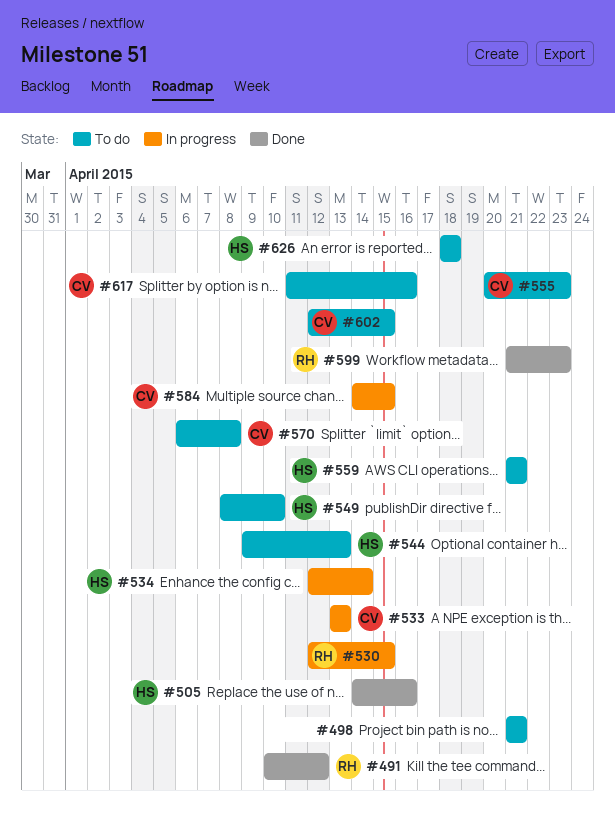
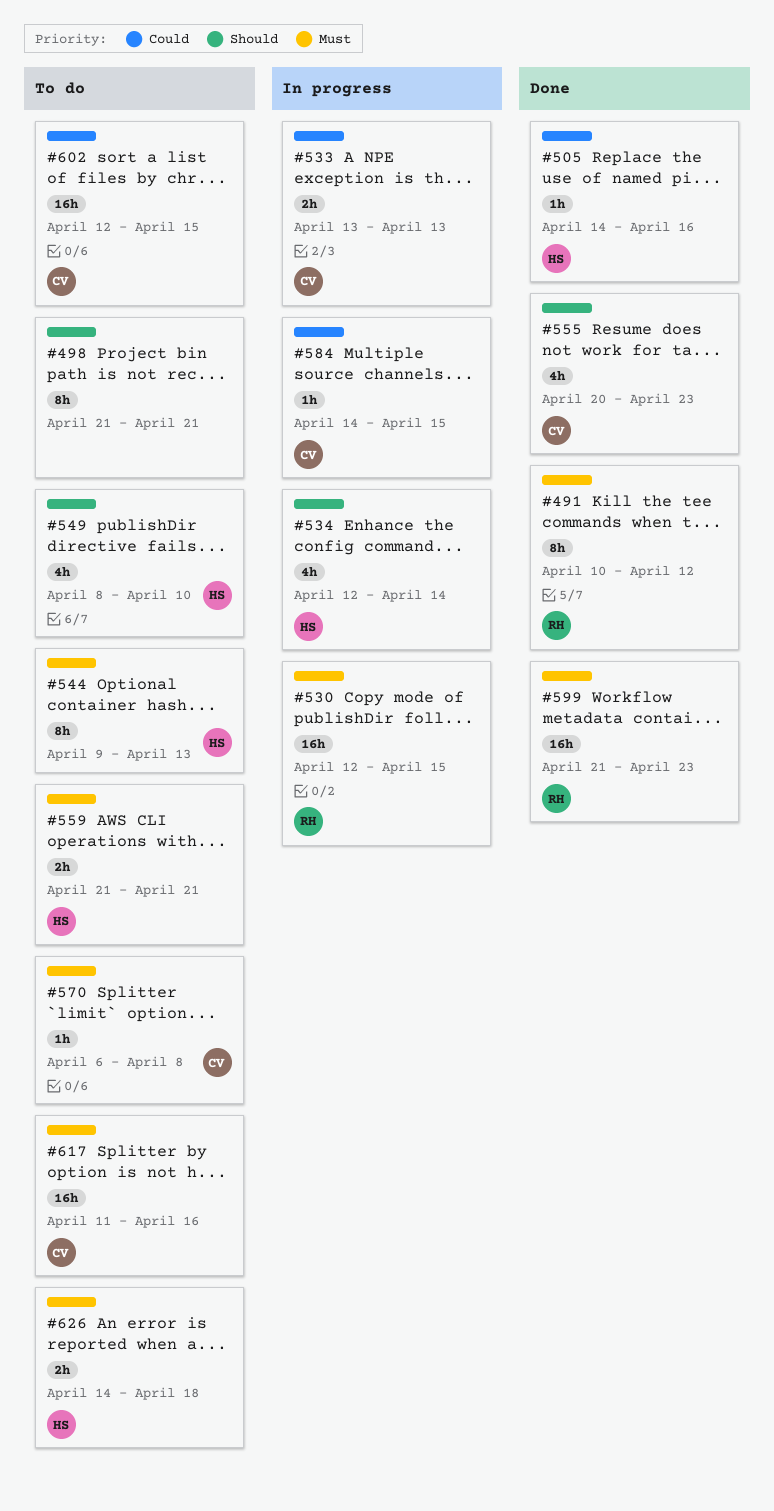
#555, status: To do -> Done
#626, start: Apr 18 -> Apr 14

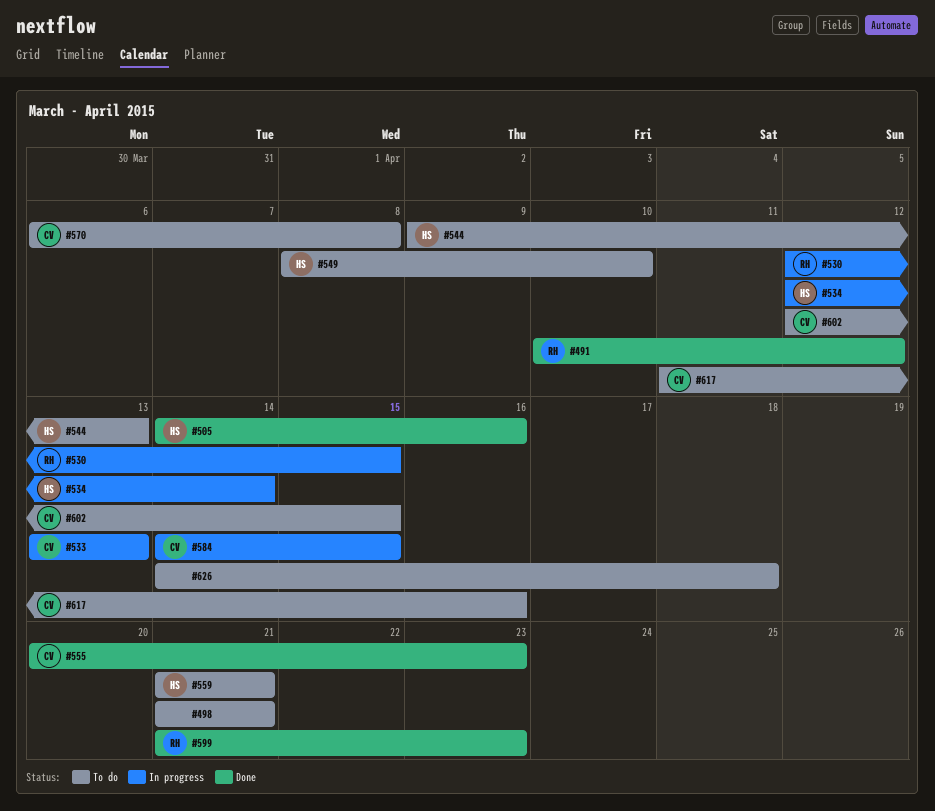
#626, owner: HS -> none

